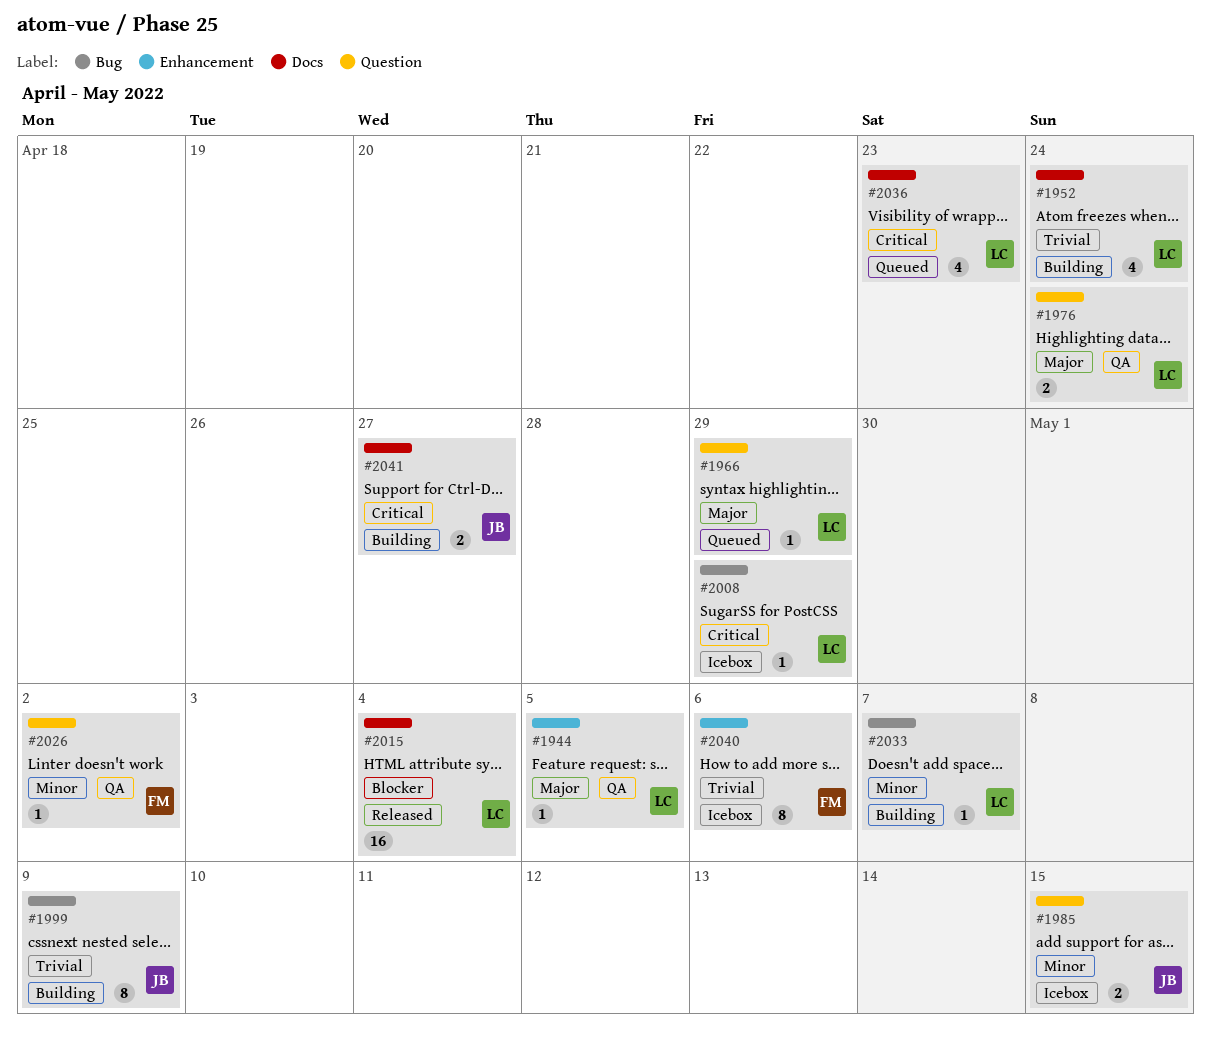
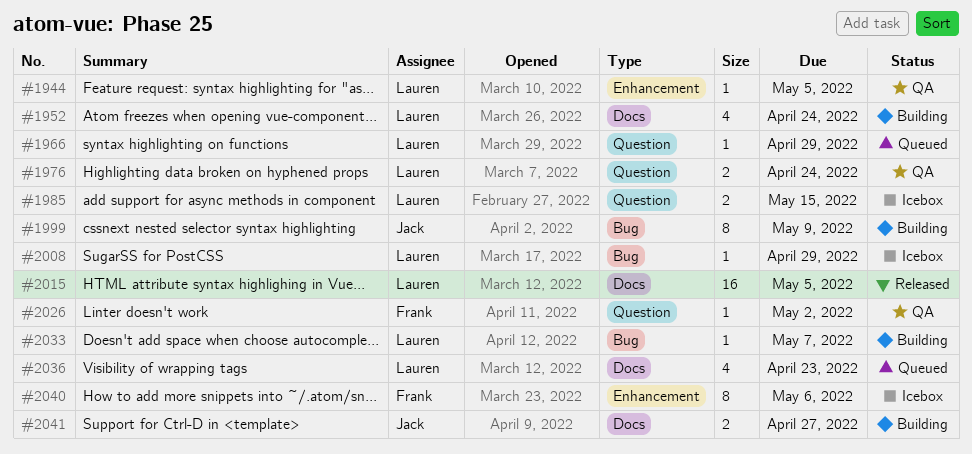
#1985, owner: Jack -> Lauren
#2015, due: May 4 -> May 5

